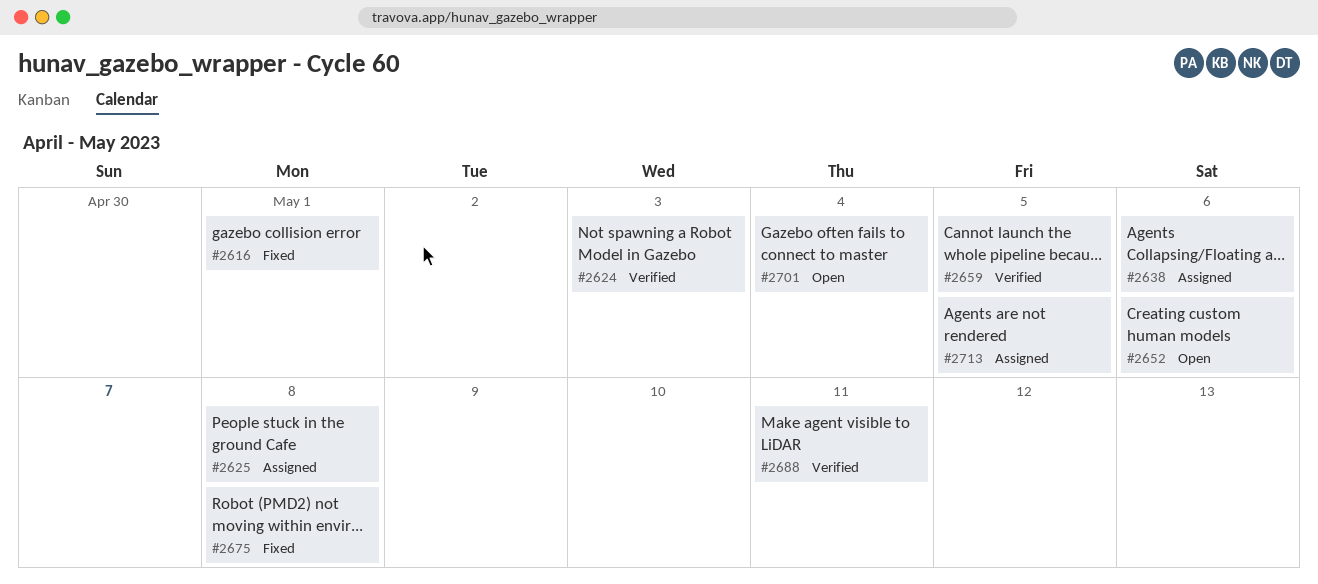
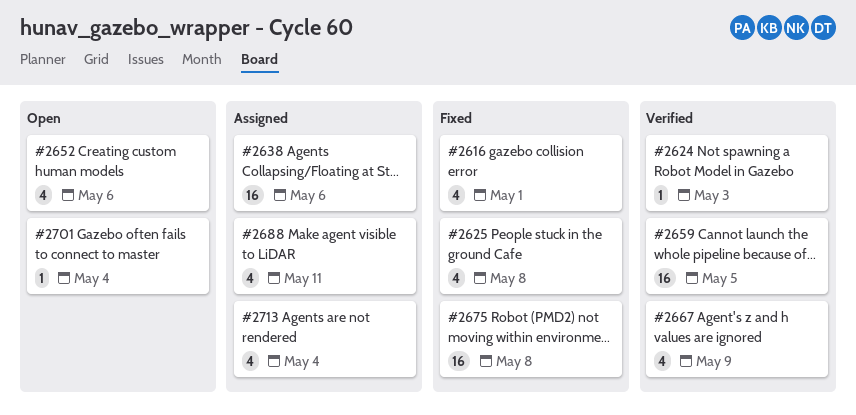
#2625, status: Assigned -> Fixed
#2667: none -> present
#2688, status: Verified -> Assigned
#2713, due: May 5 -> May 4

